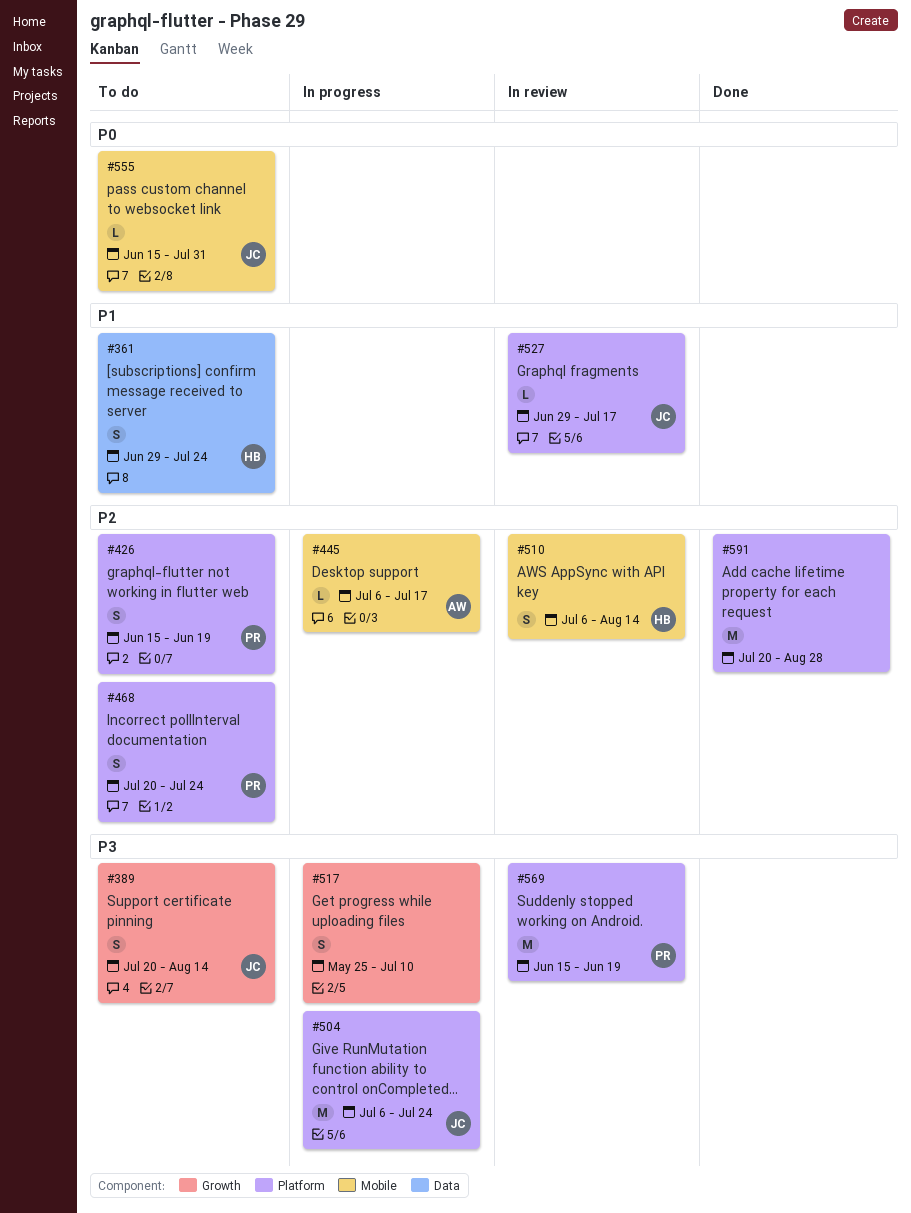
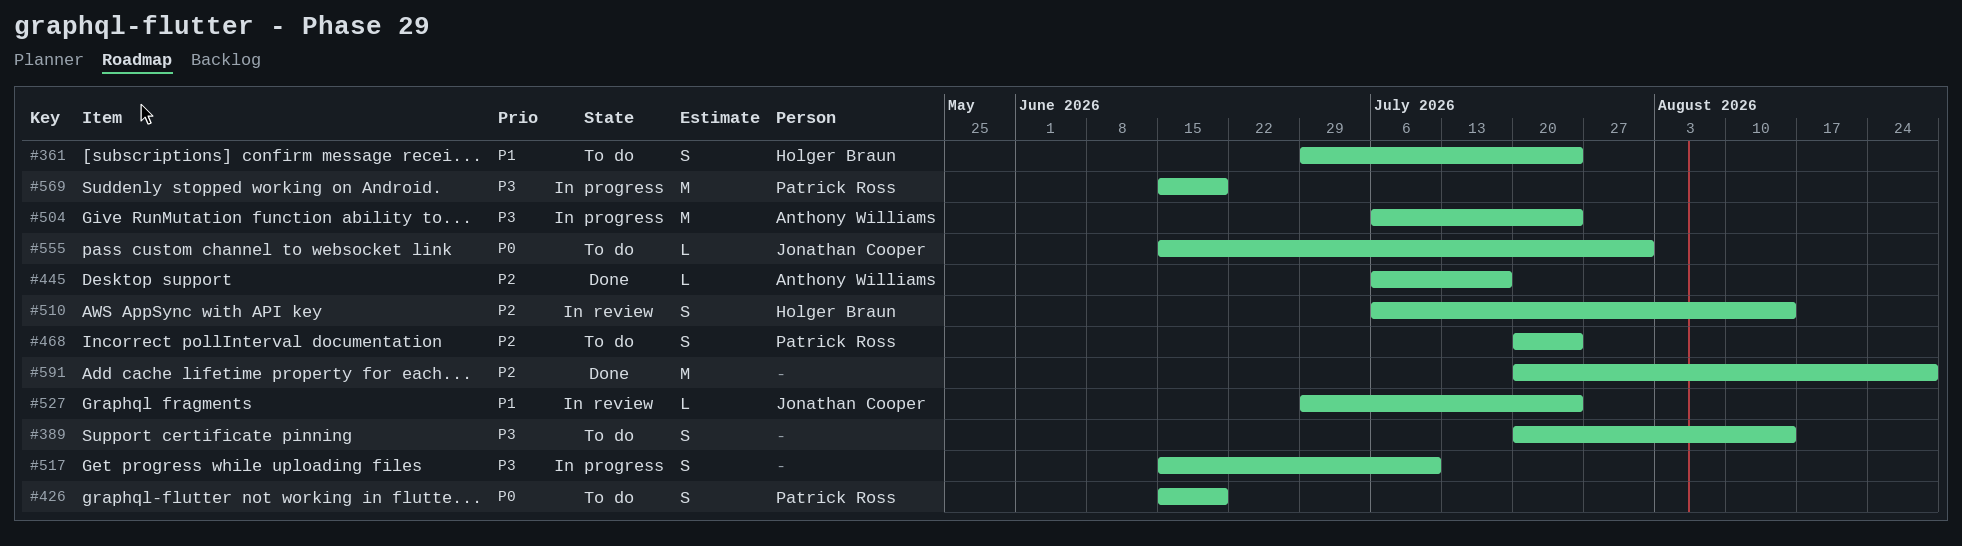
#389, owner: Jonathan Cooper -> none
#426, priority: P2 -> P0
#445, status: In progress -> Done
#504, owner: Jonathan Cooper -> Anthony Williams
#517, start: May 25 -> Jun 15
#527, due: Jul 17 -> Jul 24
#569, status: In review -> In progress

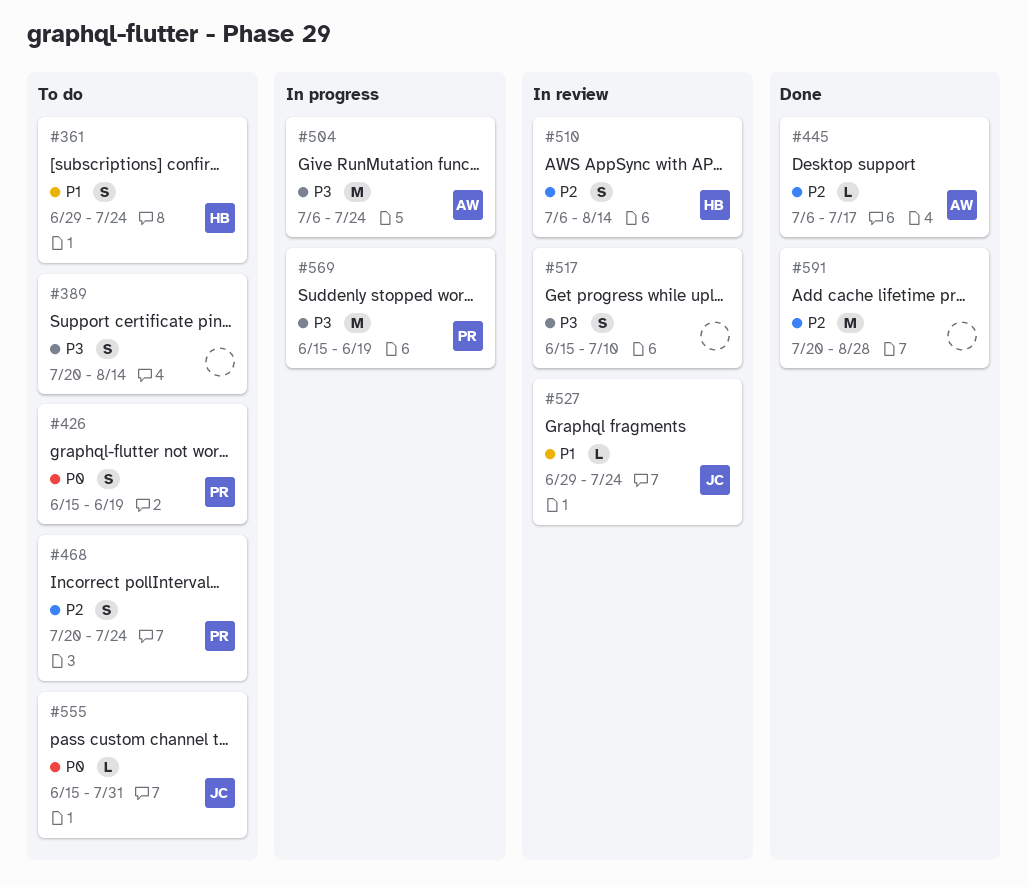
#517, status: In progress -> In review

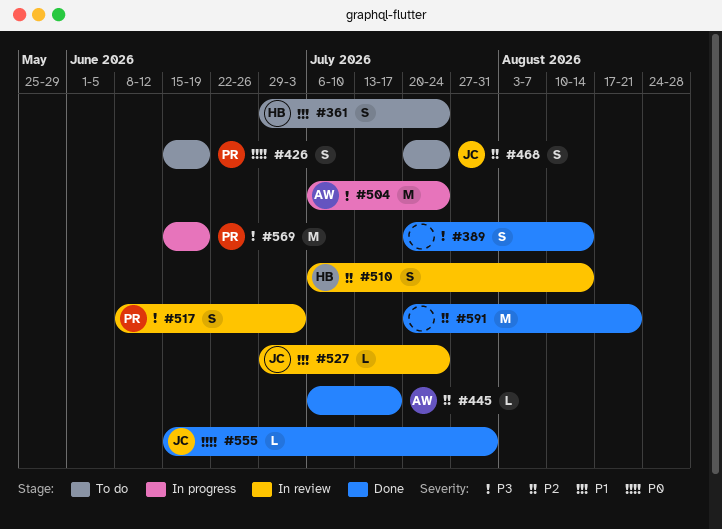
#389, status: To do -> Done
#468, owner: PR -> JC
#517, owner: none -> PR
#517, start: Jun 15 -> Jun 8
#517, due: Jul 10 -> Jul 3
#555, status: To do -> Done
#591, due: Aug 28 -> Aug 21

